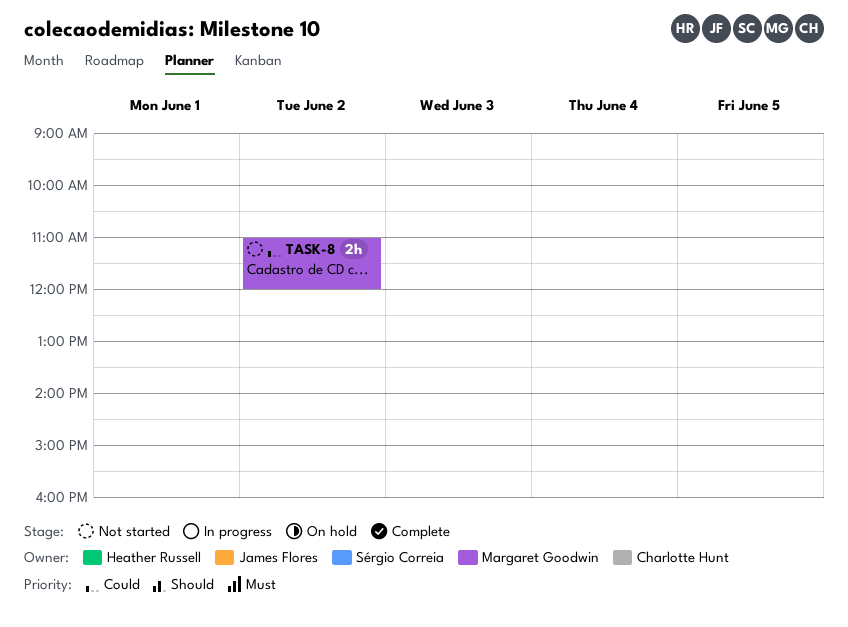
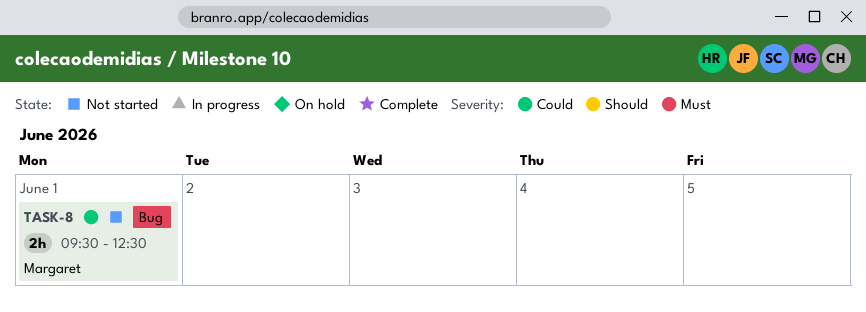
TASK-8, day: Jun 2 -> Jun 1
TASK-8, begins: 11:00 -> 09:30
TASK-8, ends: 12:00 -> 12:30

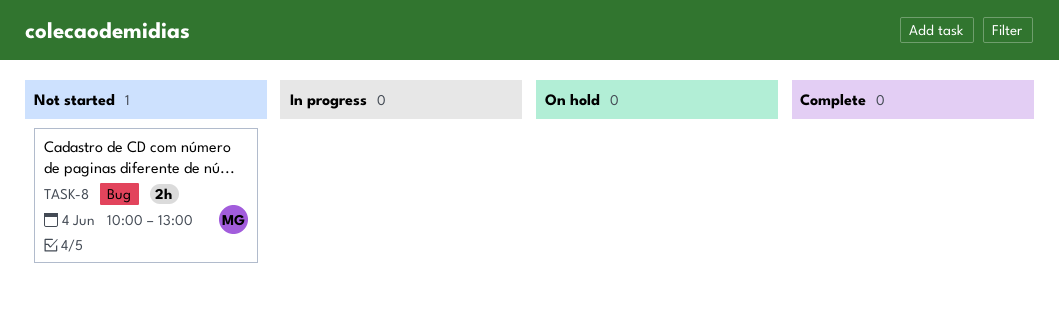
TASK-8, day: Jun 1 -> Jun 4
TASK-8, begins: 09:30 -> 10:00
TASK-8, ends: 12:30 -> 13:00

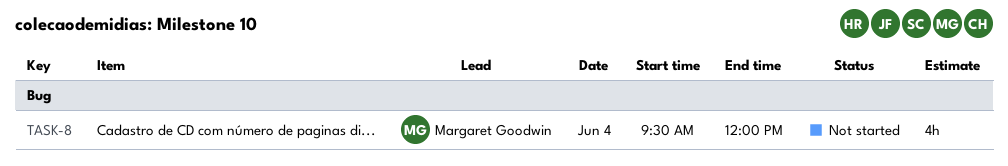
TASK-8, estimate: 2h -> 4h
TASK-8, begins: 10:00 -> 09:30
TASK-8, ends: 13:00 -> 12:00

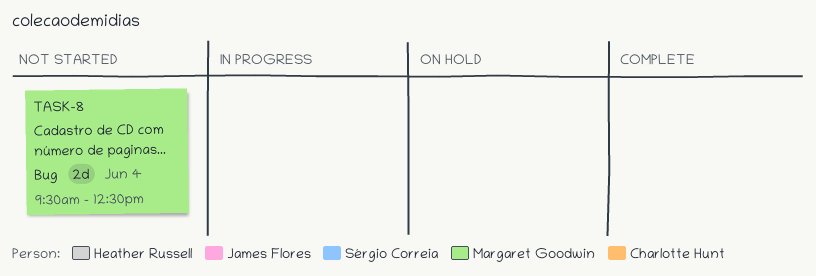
TASK-8, estimate: 4h -> 2d
TASK-8, ends: 12:00 -> 12:30

